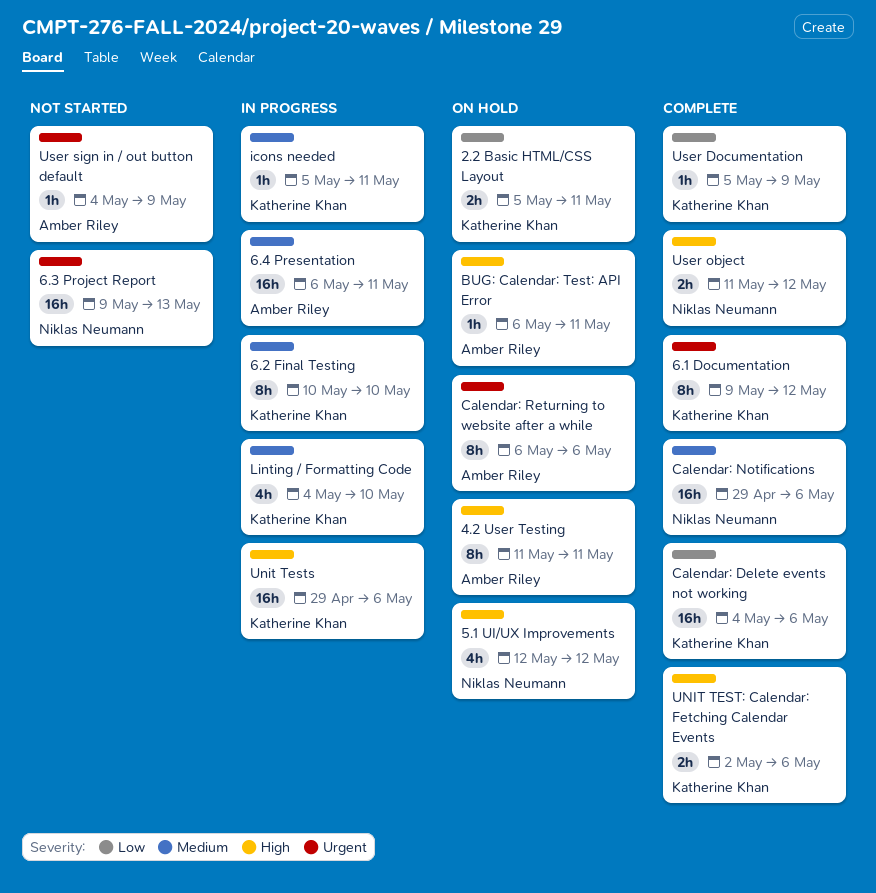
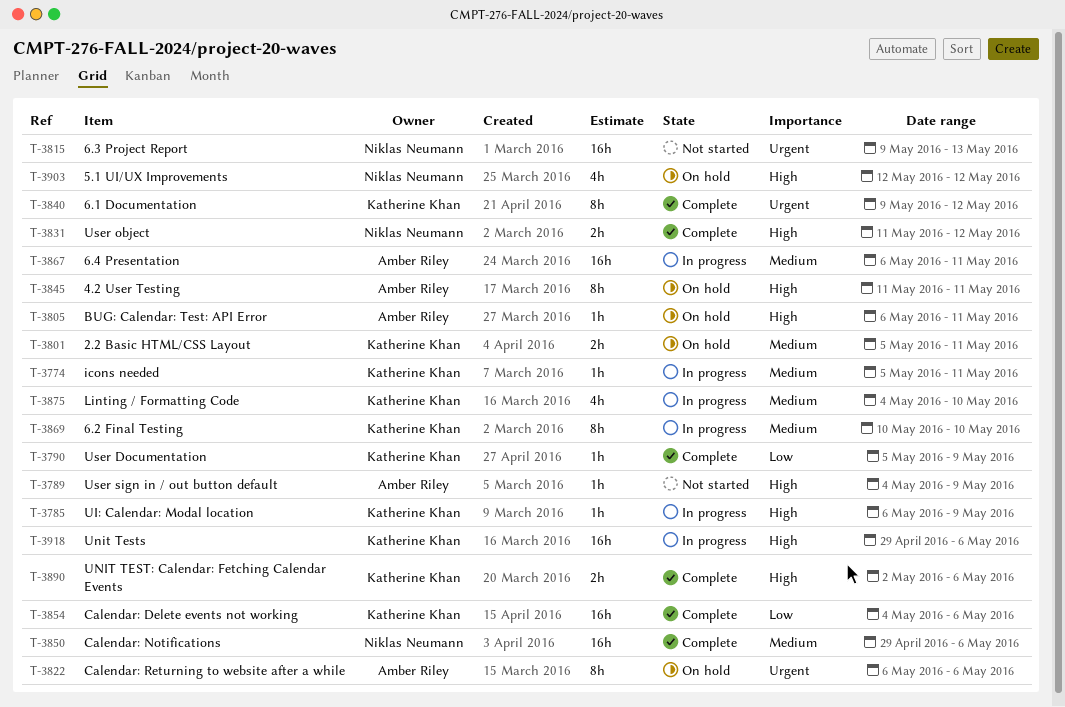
2.2 Basic HTML/CSS Layout, priority: Low -> Medium
UI: Calendar: Modal location: none -> present
User sign in / out button default, priority: Urgent -> High

